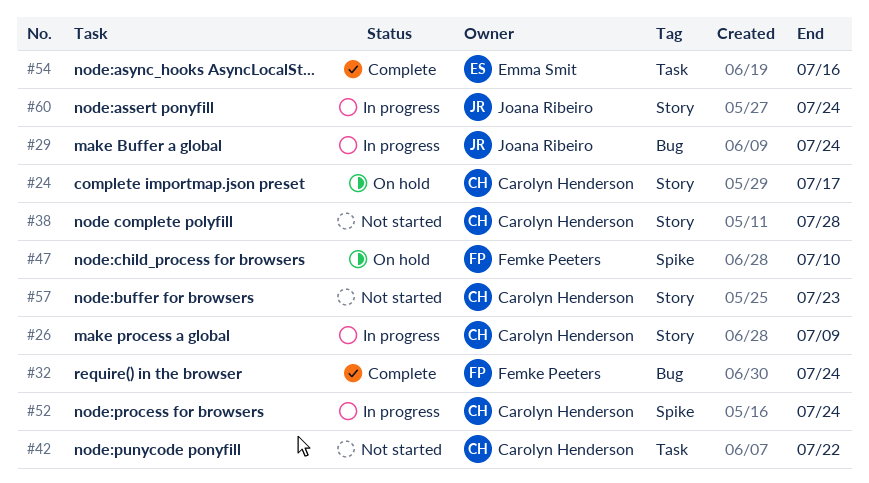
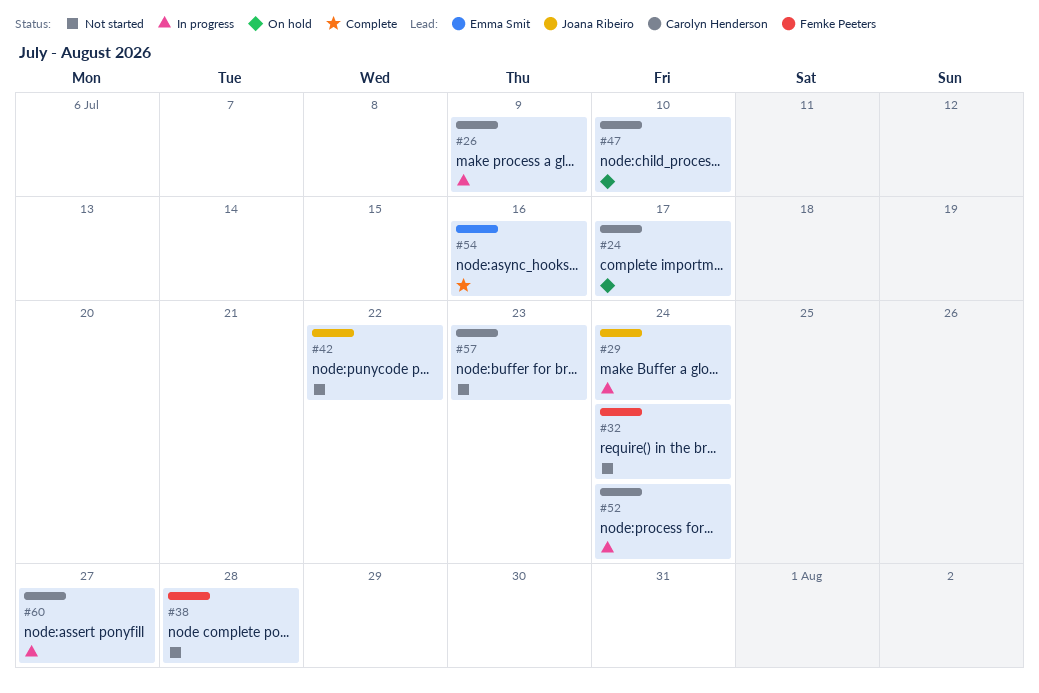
#32, status: Complete -> Not started
#38, owner: Carolyn Henderson -> Femke Peeters
#42, owner: Carolyn Henderson -> Joana Ribeiro
#47, owner: Femke Peeters -> Carolyn Henderson
#60, owner: Joana Ribeiro -> Carolyn Henderson
#60, due: Jul 24 -> Jul 27

